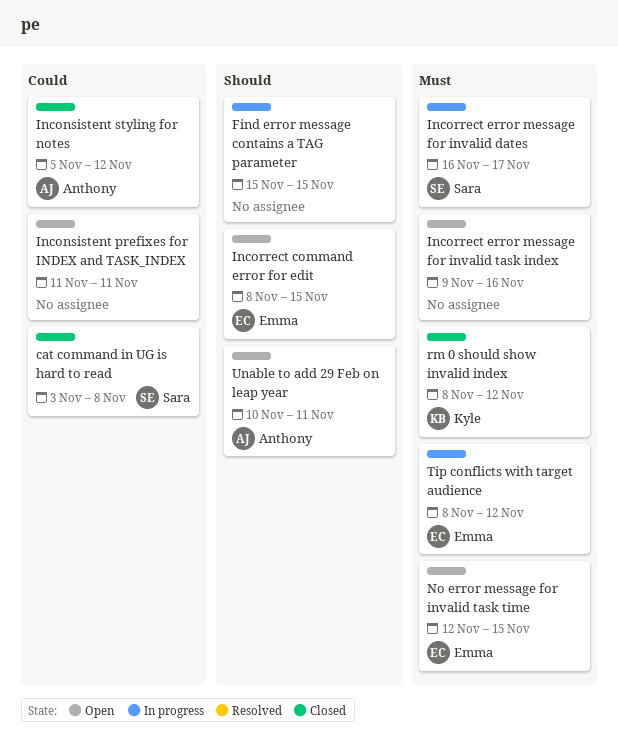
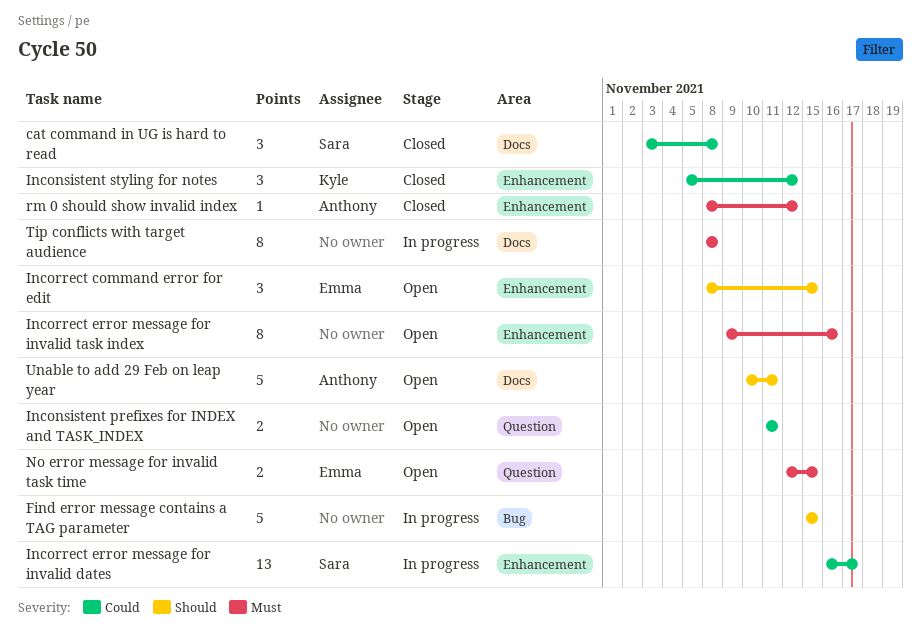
Inconsistent styling for notes, owner: Anthony -> Kyle
Incorrect error message for invalid dates, priority: Must -> Could
rm 0 should show invalid index, owner: Kyle -> Anthony
Tip conflicts with target audience, owner: Emma -> none
Tip conflicts with target audience, due: Nov 12 -> Nov 8

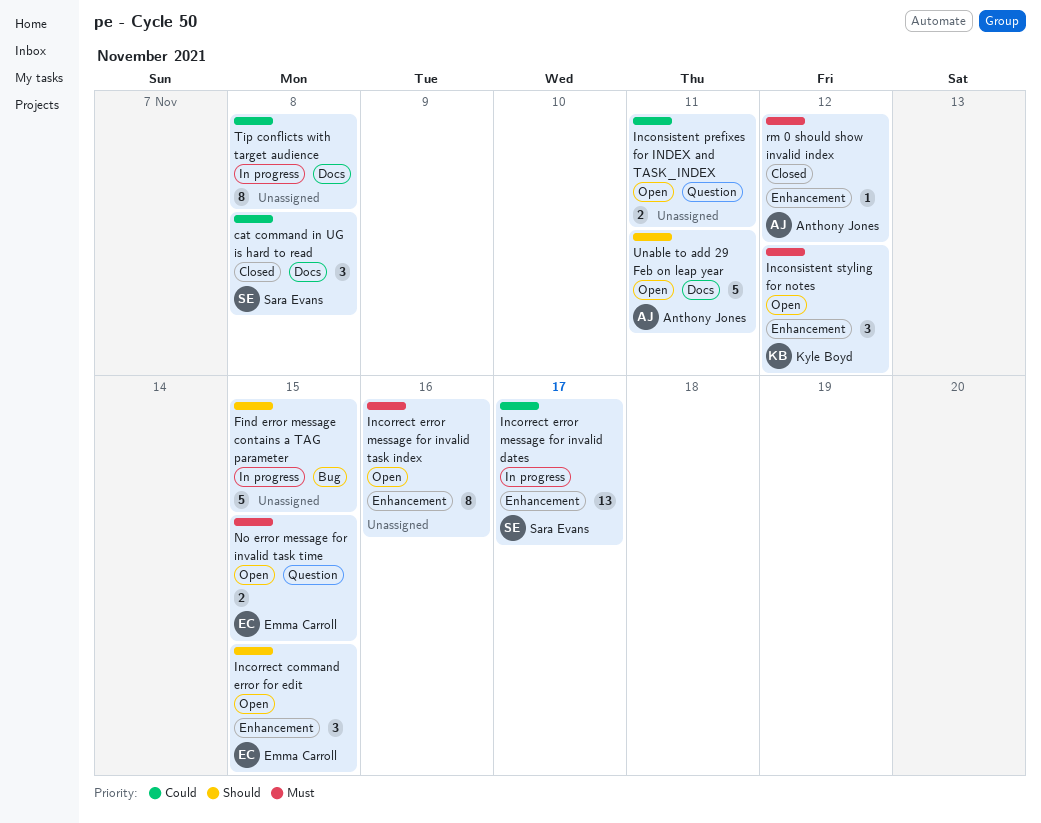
Inconsistent styling for notes, status: Closed -> Open
Inconsistent styling for notes, priority: Could -> Must
Tip conflicts with target audience, priority: Must -> Could

